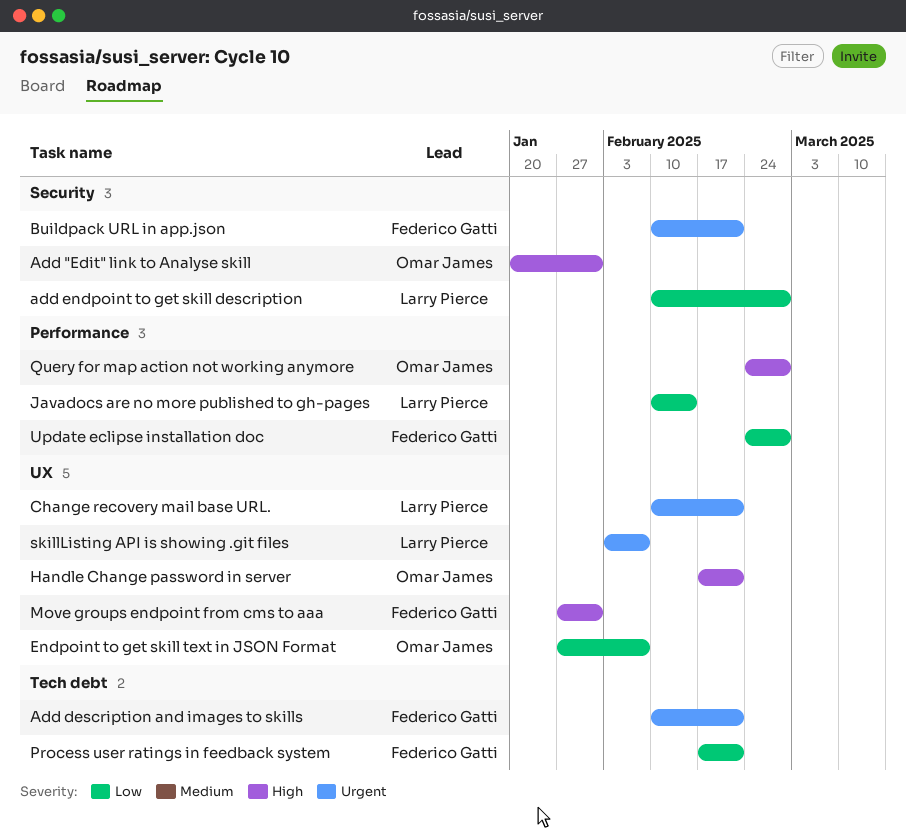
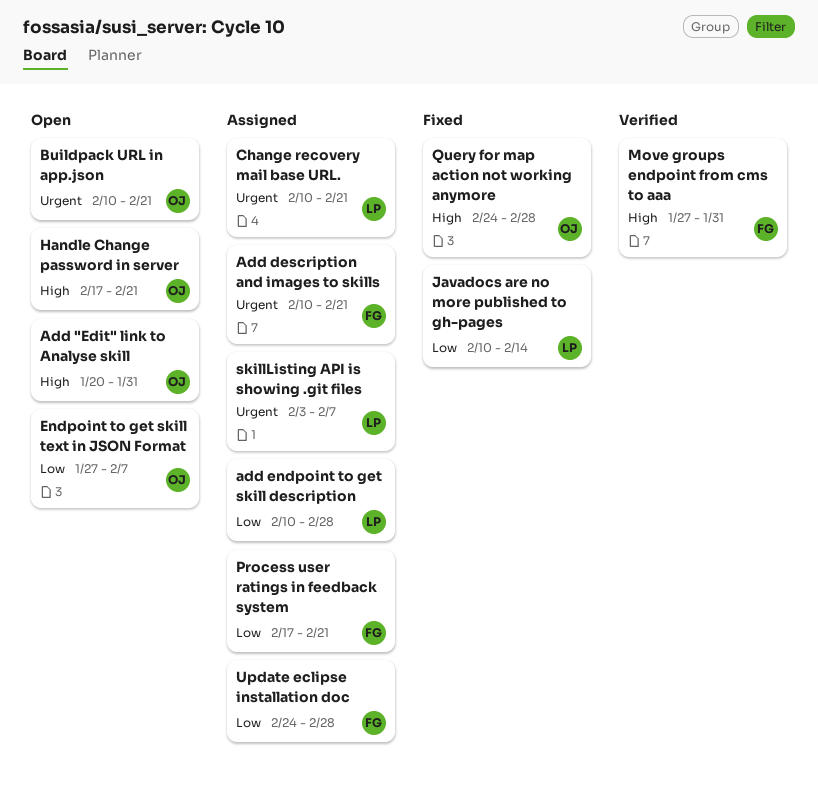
Buildpack URL in app.json, owner: Federico Gatti -> Omar James

